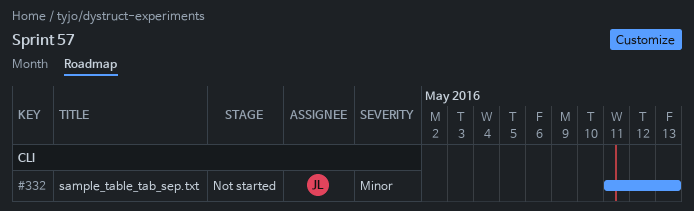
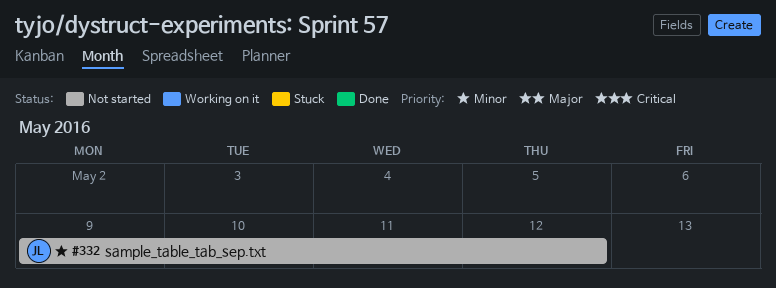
#332, start: May 11 -> May 9
#332, due: May 13 -> May 12

